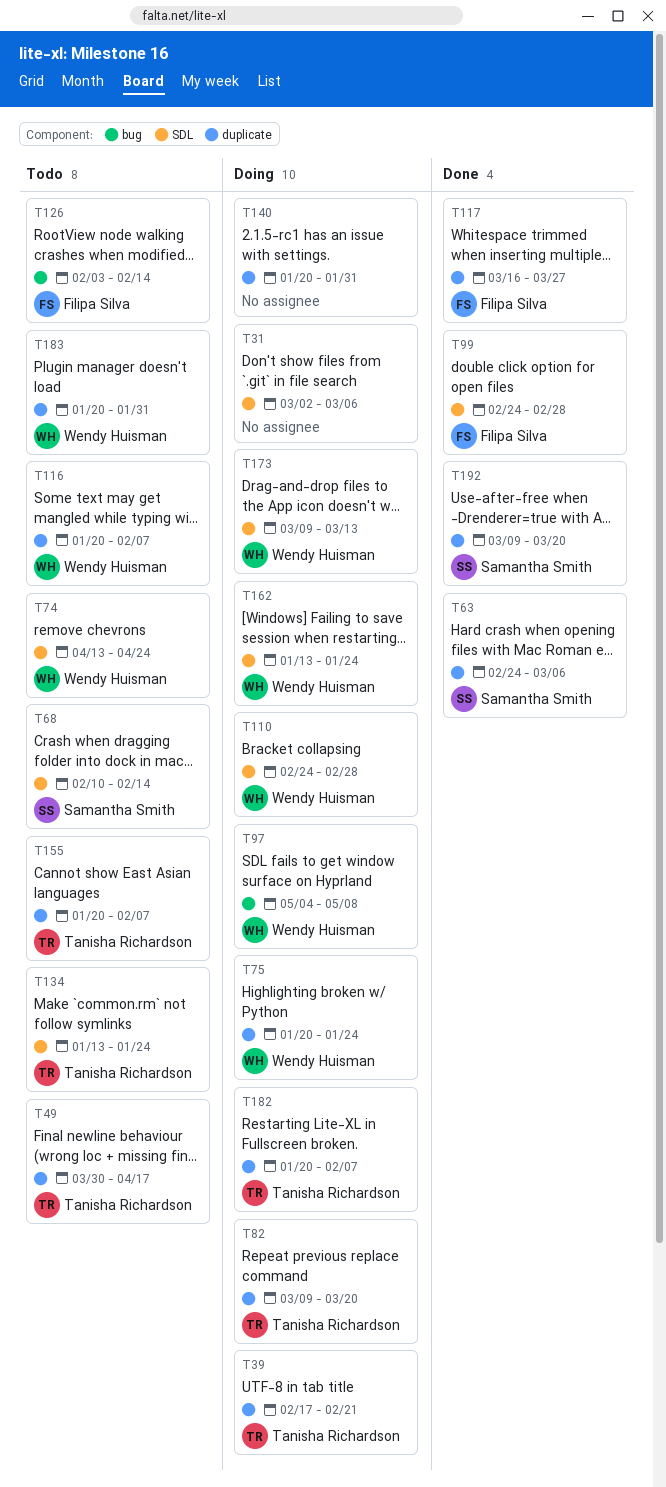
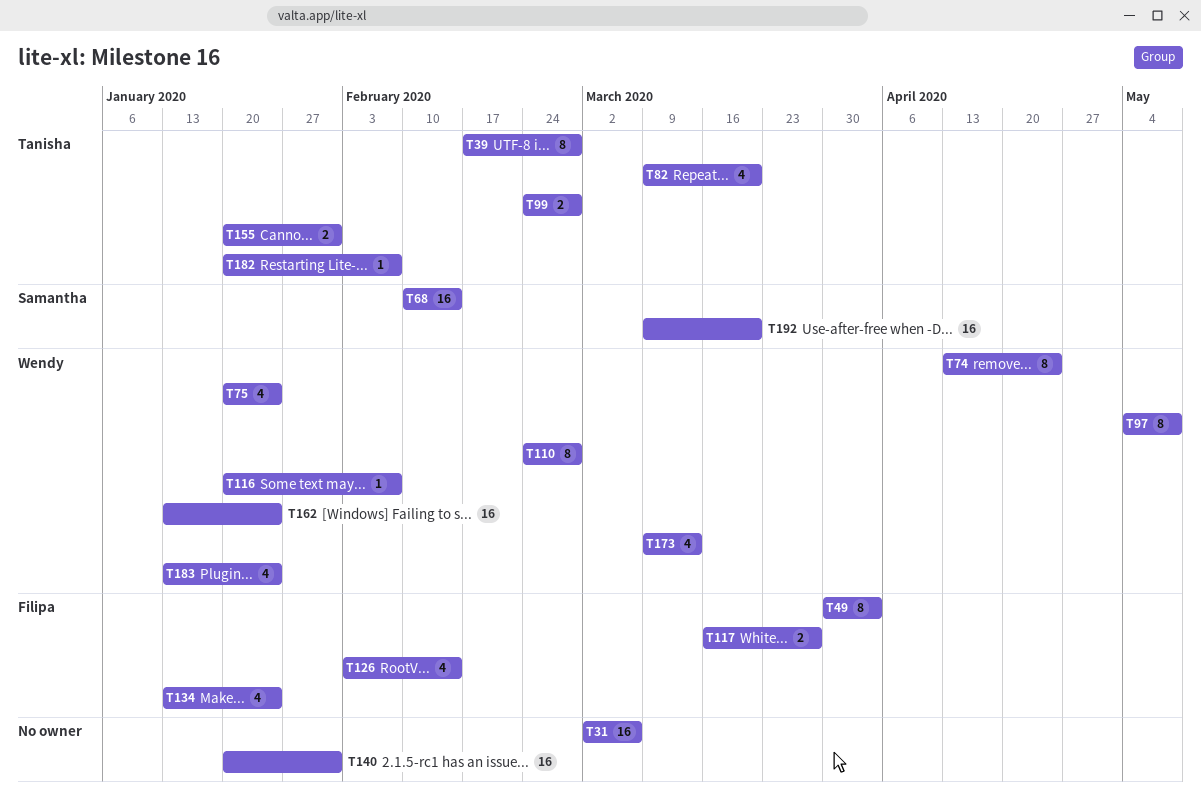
T39, due: Feb 21 -> Feb 28
T49, owner: Tanisha Richardson -> Filipa Silva
T49, due: Apr 17 -> Apr 3
T63: present -> none
T99, owner: Filipa Silva -> Tanisha Richardson
T134, owner: Tanisha Richardson -> Filipa Silva
T155, due: Feb 7 -> Jan 31
T183, start: Jan 20 -> Jan 13
T183, due: Jan 31 -> Jan 24

